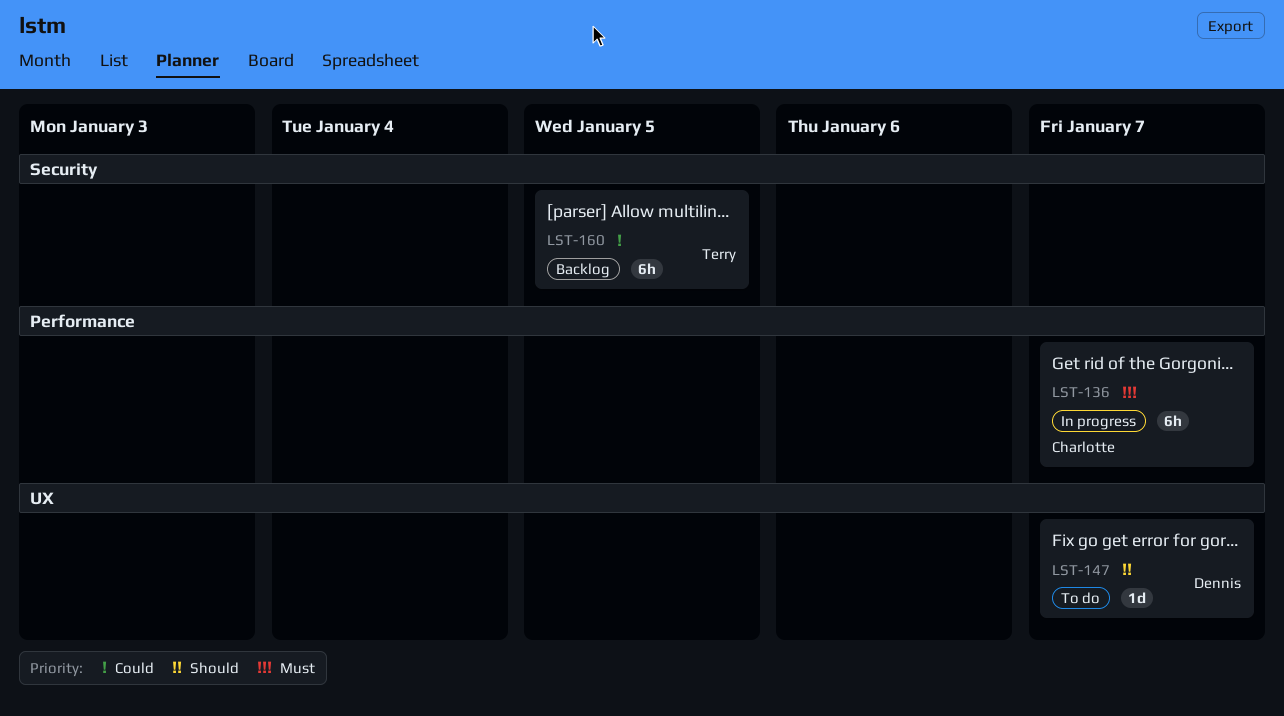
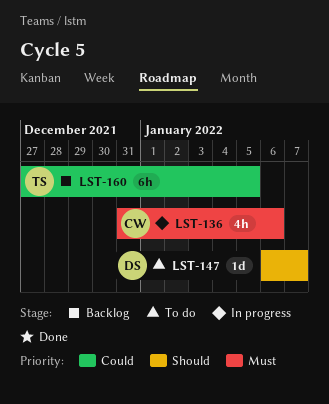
LST-136, estimate: 6h -> 4h
LST-136, due: Jan 7 -> Jan 6

